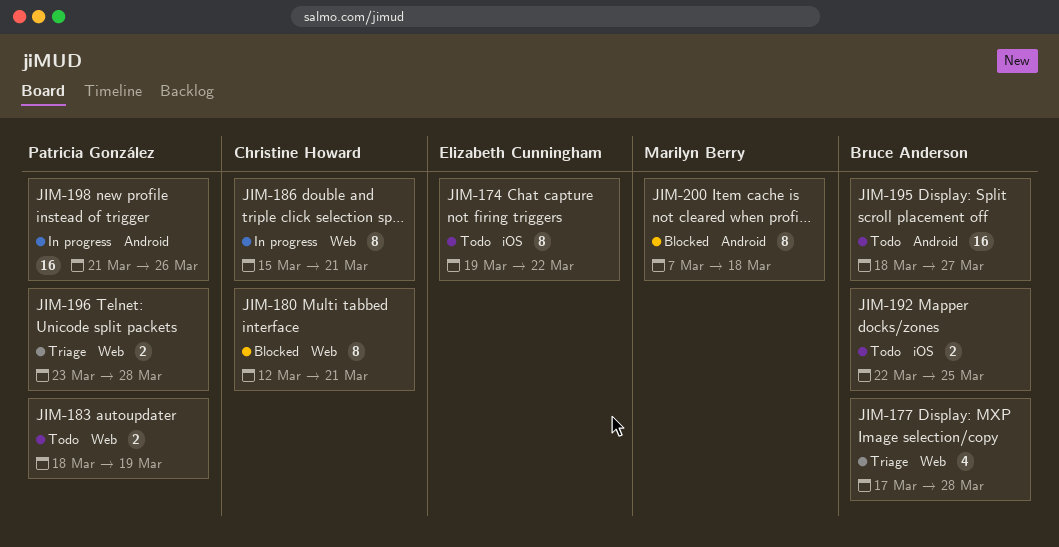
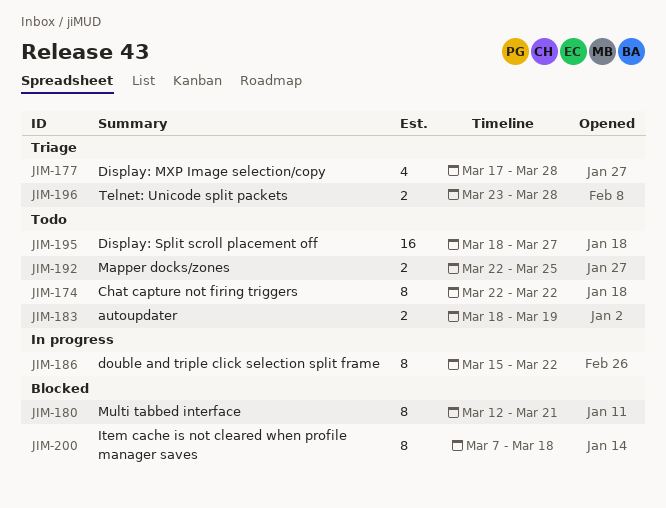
JIM-174, start: Mar 19 -> Mar 22
JIM-186, due: Mar 21 -> Mar 22
JIM-198: present -> none

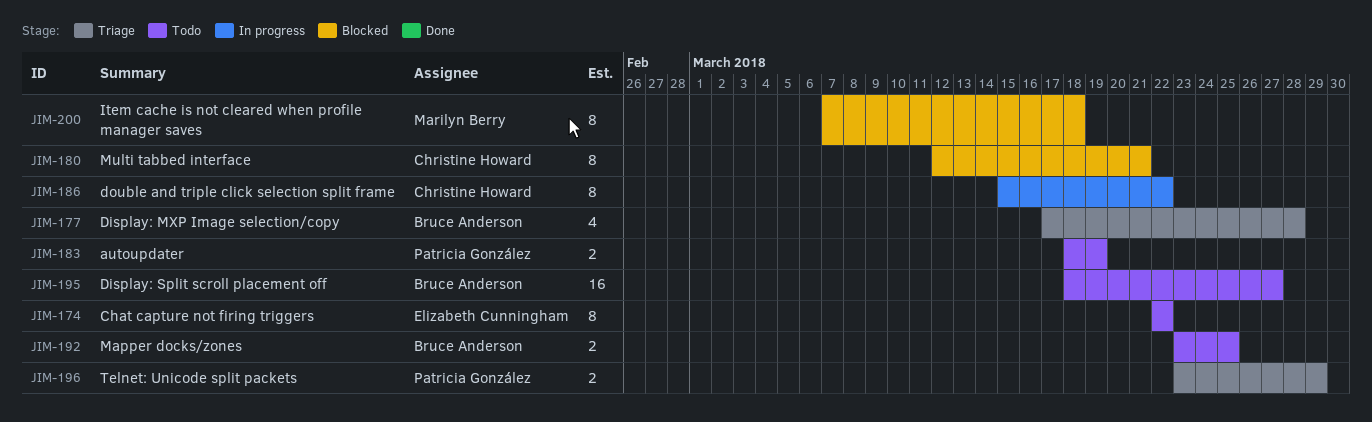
JIM-192, start: Mar 22 -> Mar 23
JIM-196, due: Mar 28 -> Mar 29

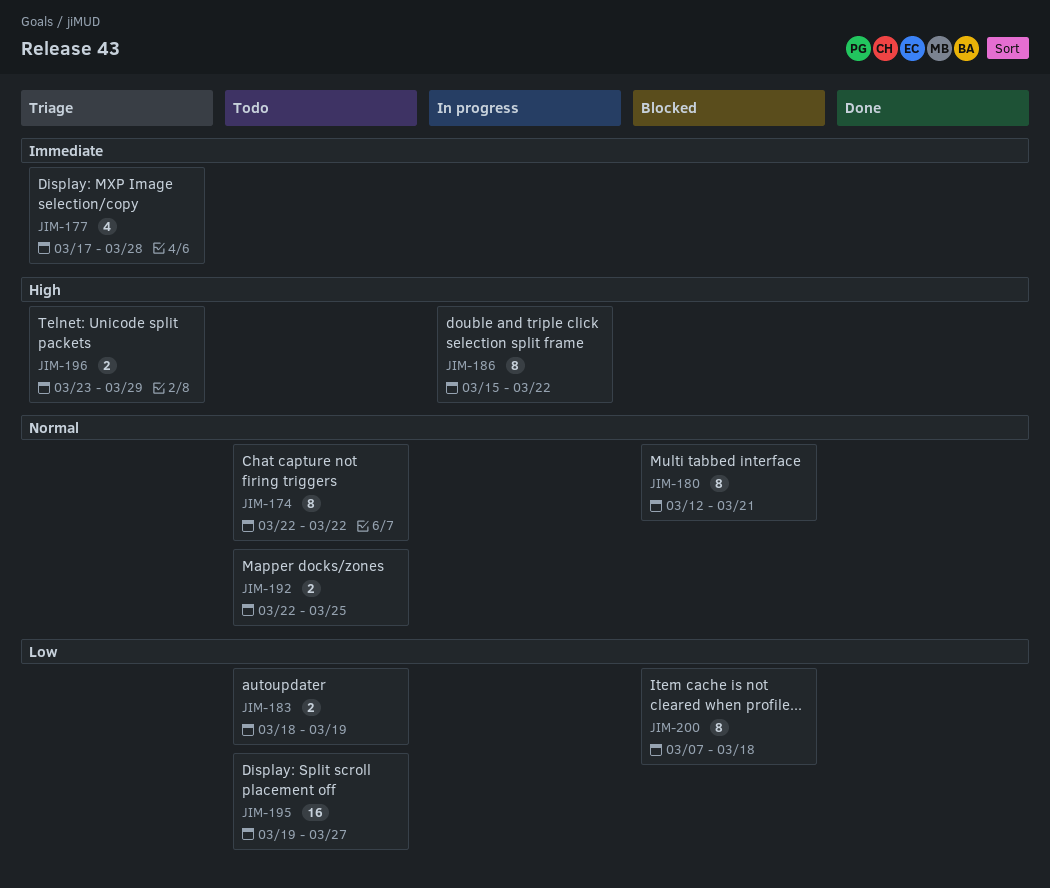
JIM-192, start: Mar 23 -> Mar 22
JIM-195, start: Mar 18 -> Mar 19

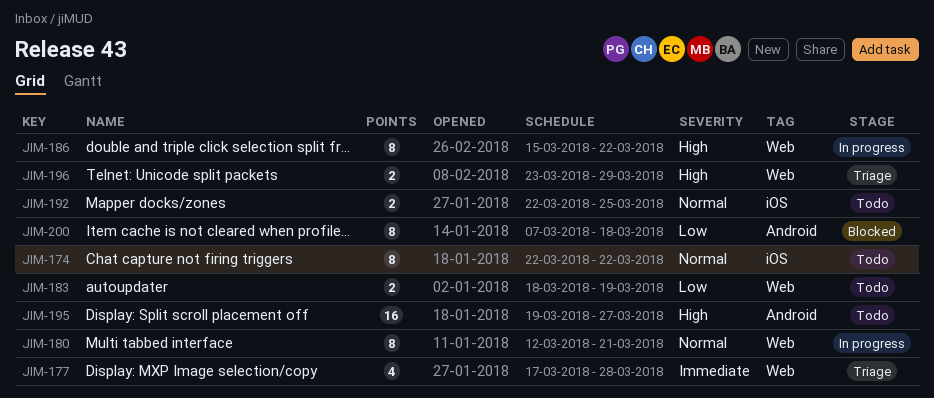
JIM-180, status: Blocked -> In progress
JIM-195, priority: Low -> High

